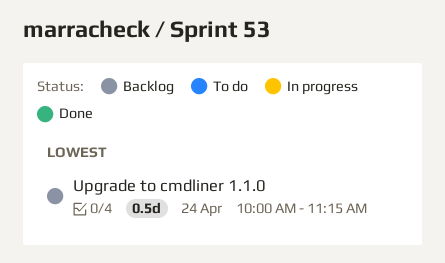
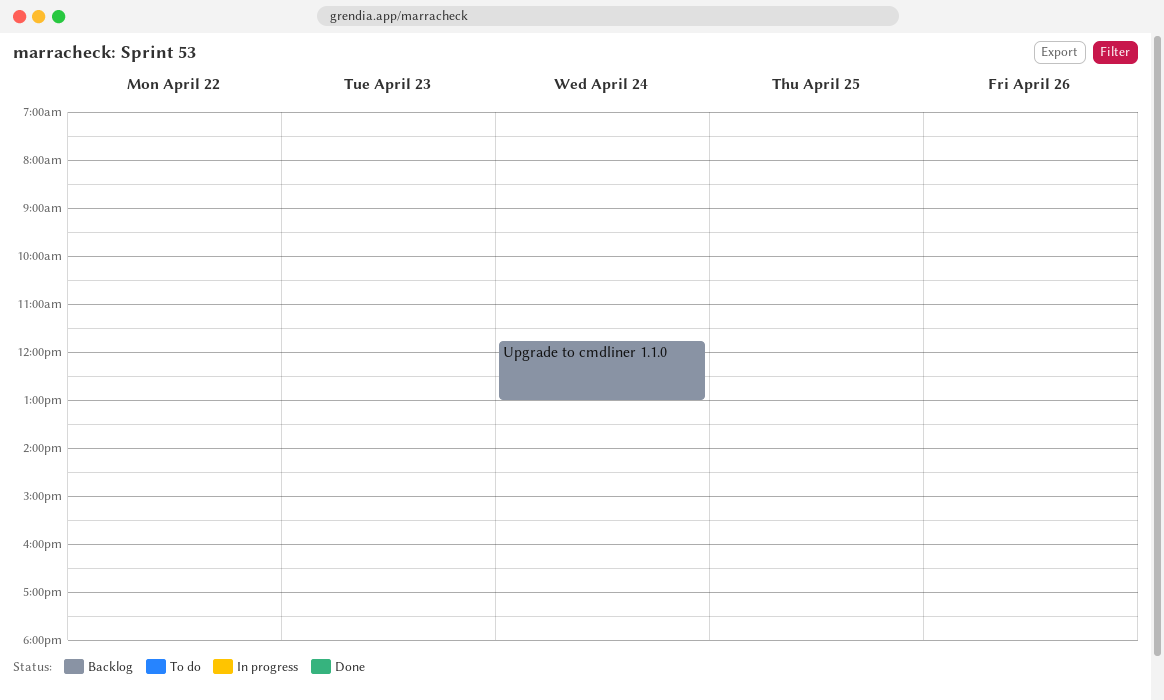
Upgrade to cmdliner 1.1.0, begins: 10:00 -> 11:45
Upgrade to cmdliner 1.1.0, ends: 11:15 -> 13:00

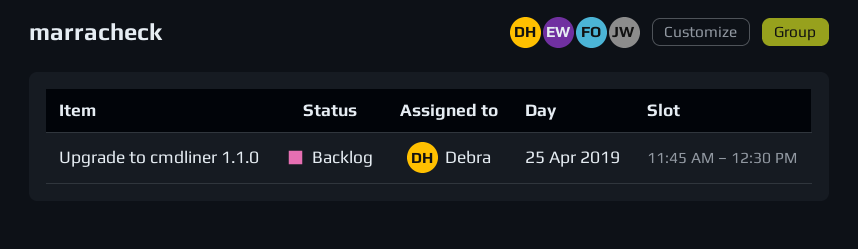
Upgrade to cmdliner 1.1.0, day: Apr 24 -> Apr 25
Upgrade to cmdliner 1.1.0, ends: 13:00 -> 12:30

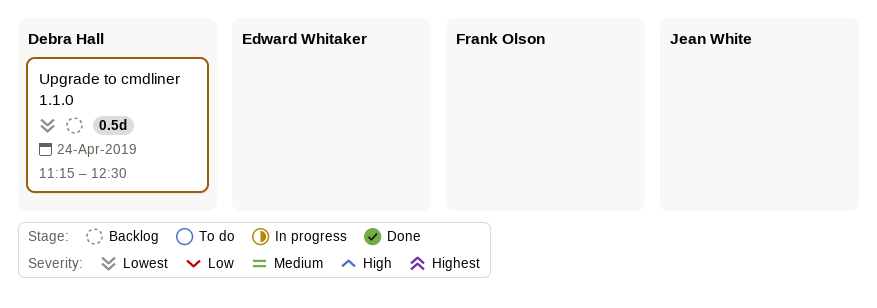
Upgrade to cmdliner 1.1.0, day: Apr 25 -> Apr 24
Upgrade to cmdliner 1.1.0, begins: 11:45 -> 11:15

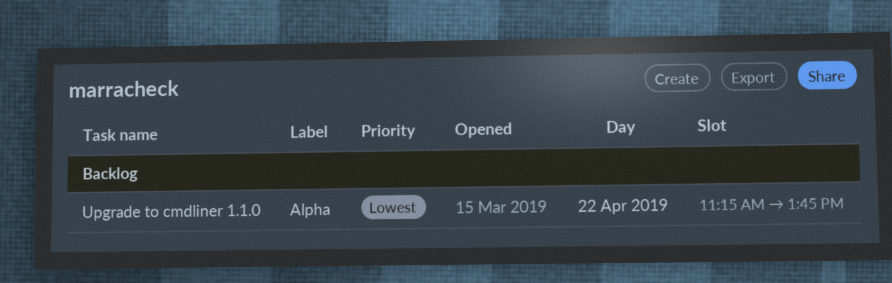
Upgrade to cmdliner 1.1.0, day: Apr 24 -> Apr 22
Upgrade to cmdliner 1.1.0, ends: 12:30 -> 13:45

